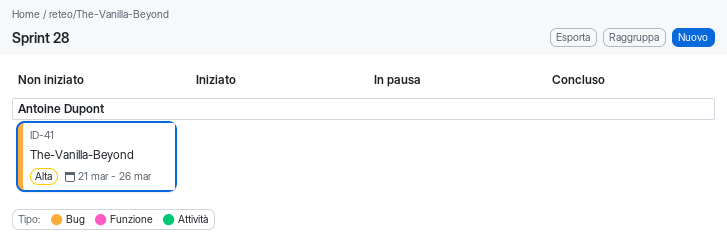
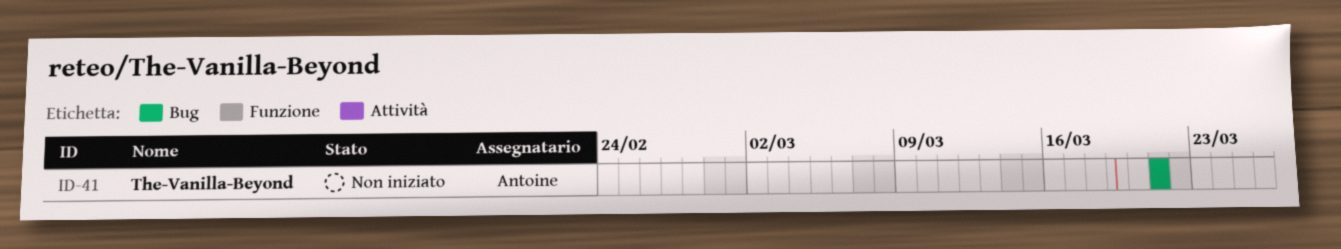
ID-41, due: Mar 26 -> Mar 21

